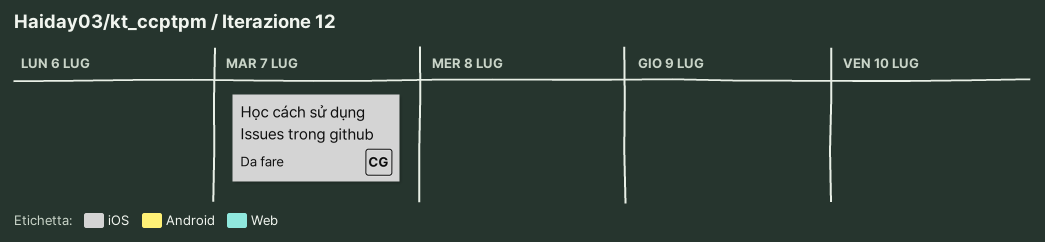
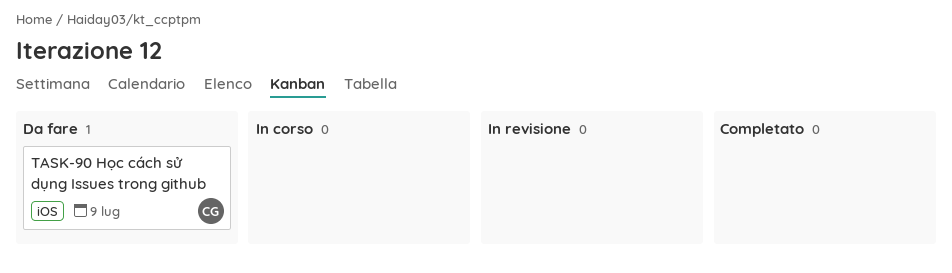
Học cách sử dụng Issues trong github, due: Jul 7 -> Jul 9

